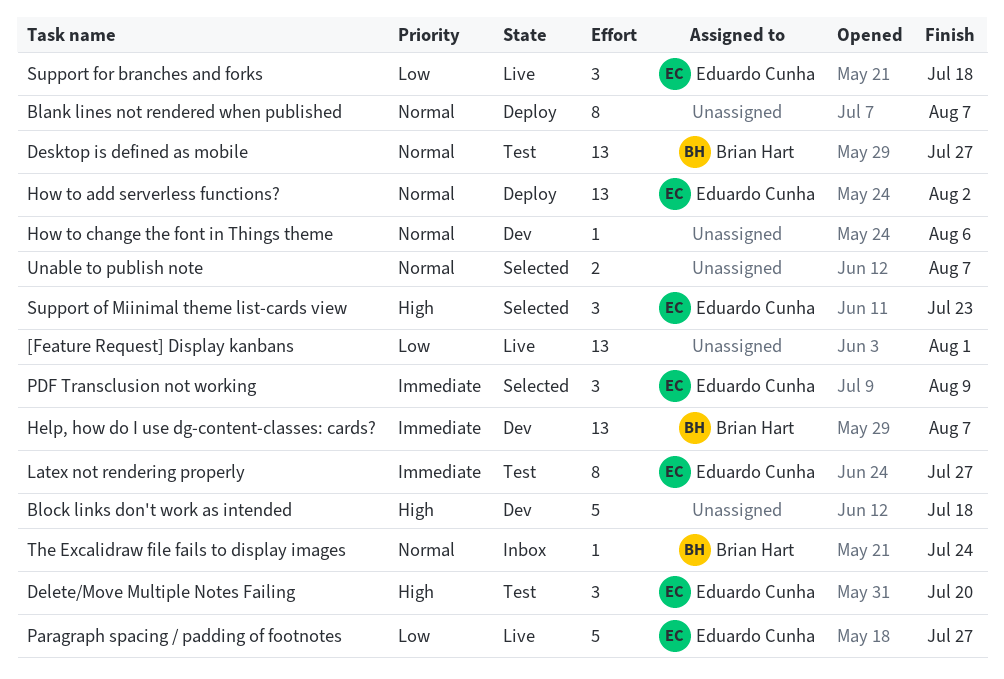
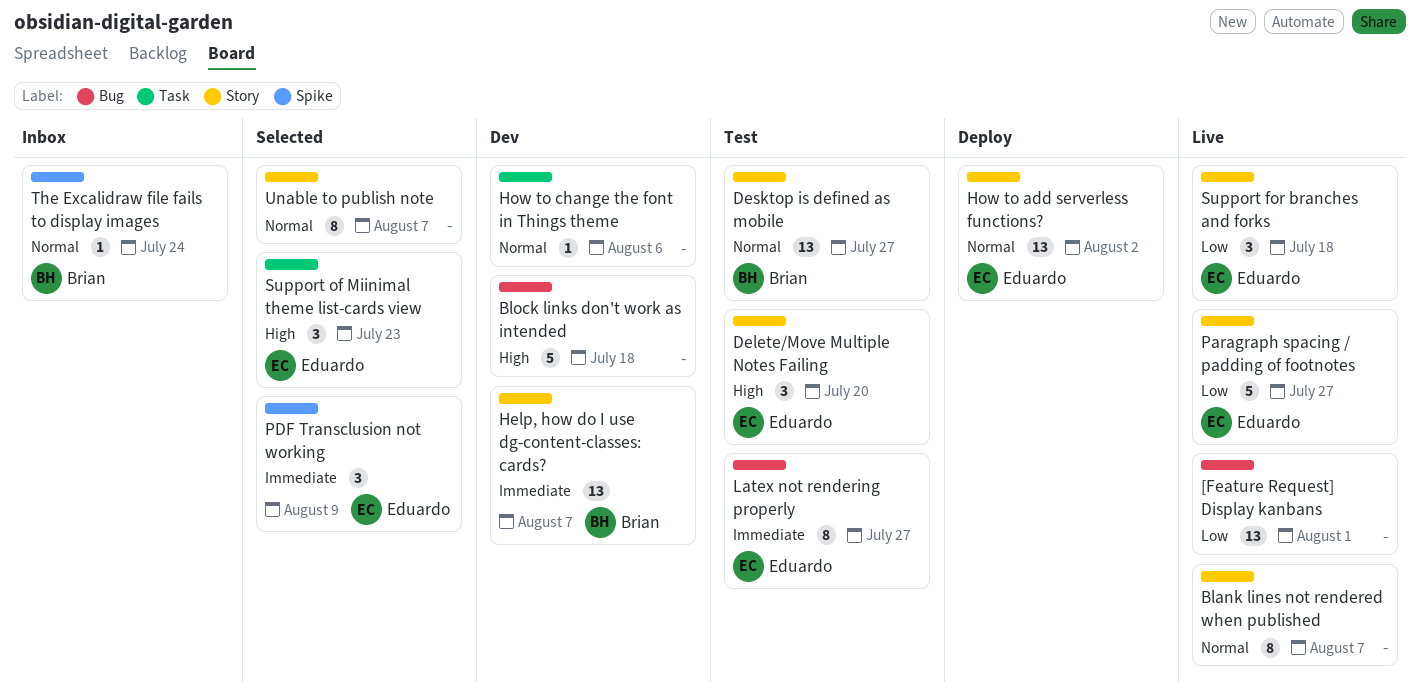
Blank lines not rendered when published, status: Deploy -> Live
Unable to publish note, estimate: 2 -> 8

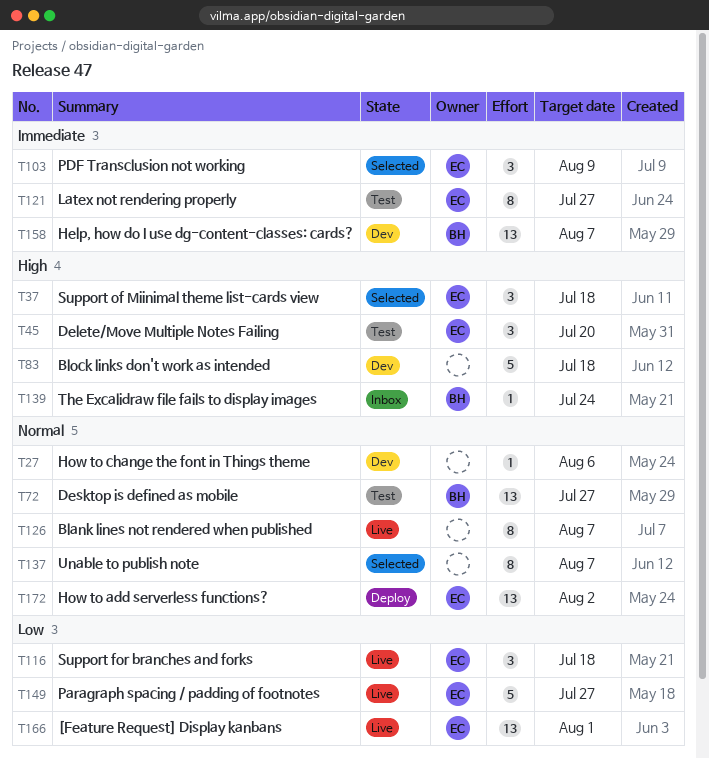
[Feature Request] Display kanbans, owner: none -> Eduardo
Support of Miinimal theme list-cards view, due: Jul 23 -> Jul 18
The Excalidraw file fails to display images, priority: Normal -> High

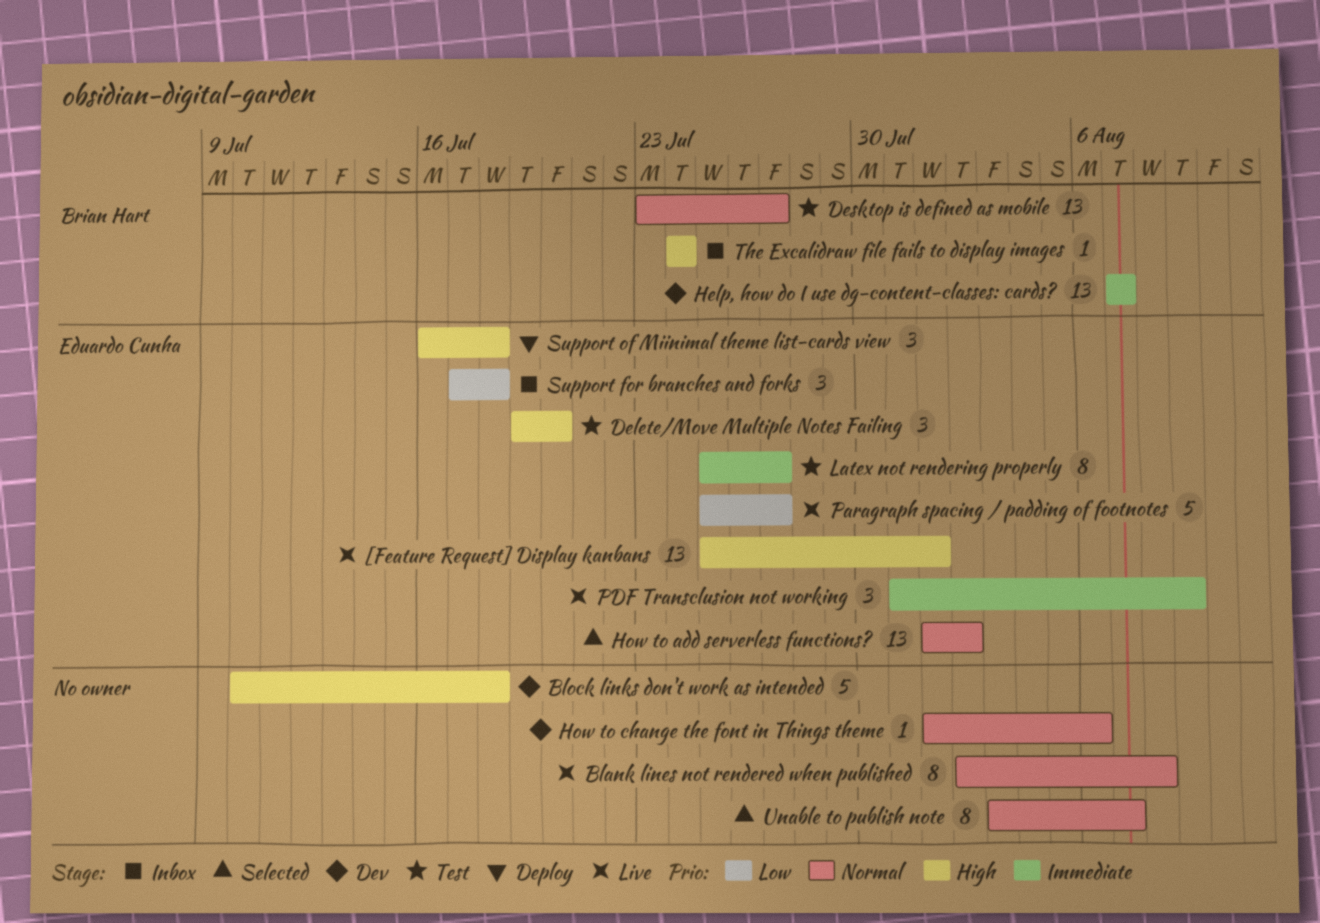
[Feature Request] Display kanbans, priority: Low -> High
Blank lines not rendered when published, due: Aug 7 -> Aug 8
How to add serverless functions?, status: Deploy -> Selected
PDF Transclusion not working, status: Selected -> Live
Support for branches and forks, status: Live -> Inbox
Support of Miinimal theme list-cards view, status: Selected -> Deploy

